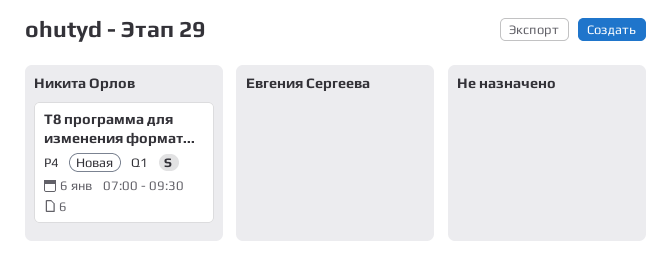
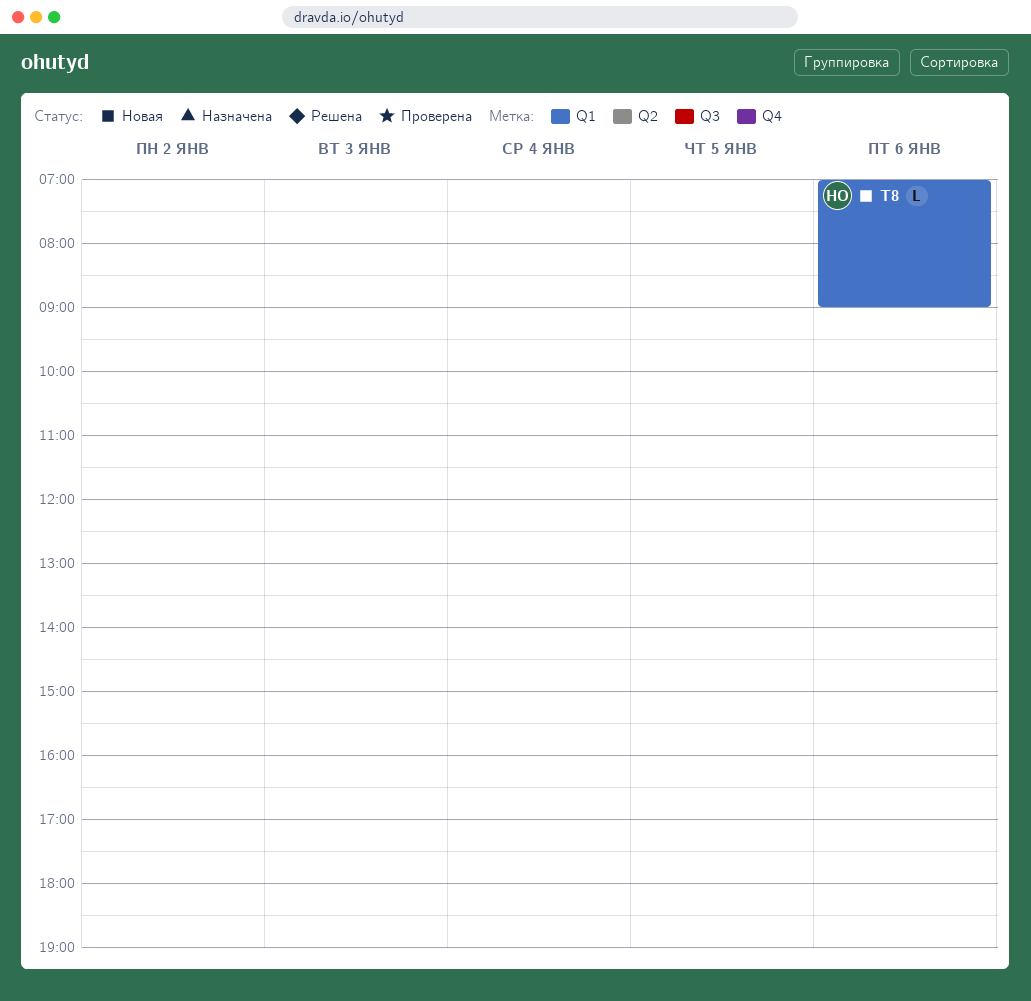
T8, estimate: S -> L
T8, ends: 09:30 -> 09:00

